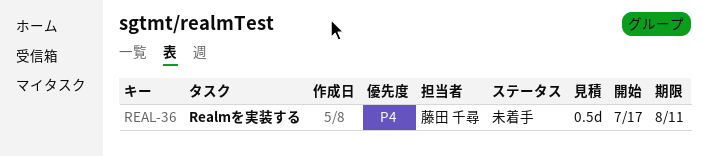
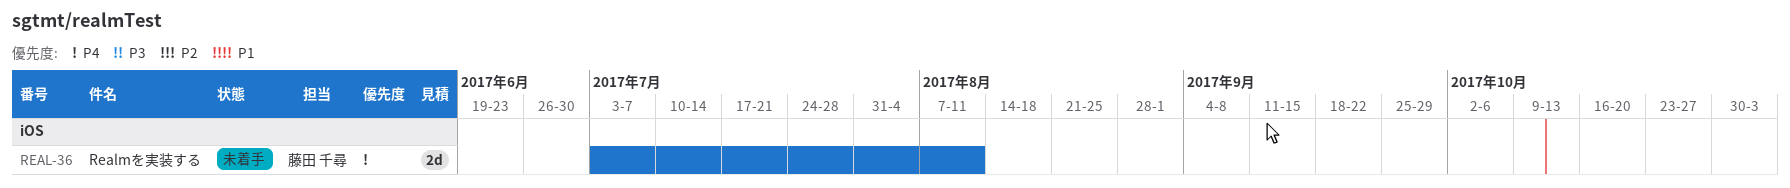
REAL-36, estimate: 0.5d -> 2d
REAL-36, start: Jul 17 -> Jul 3

